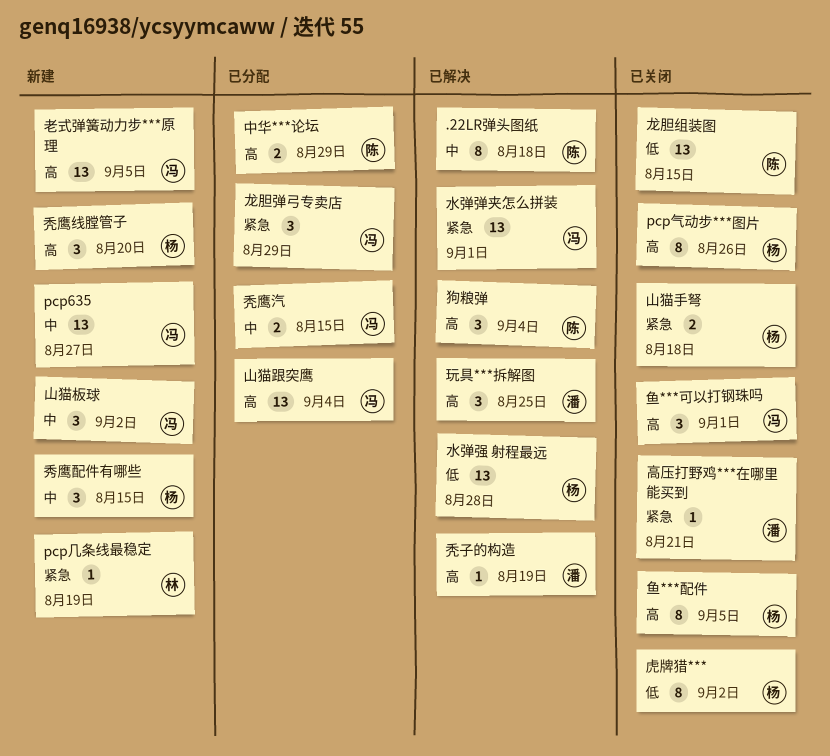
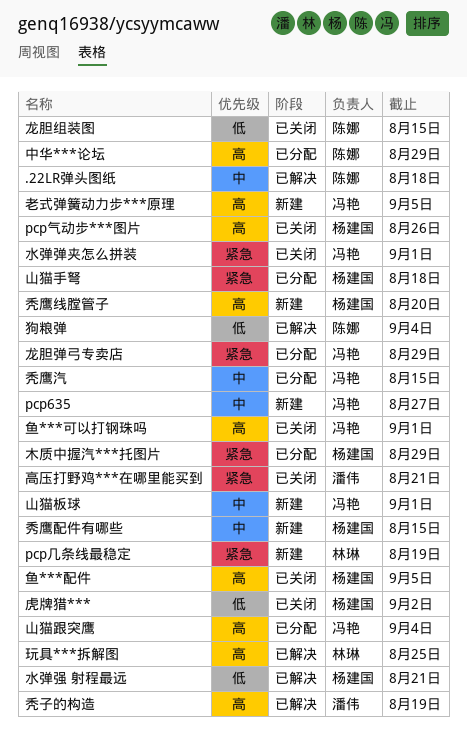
山猫手弩, status: 已关闭 -> 已分配
山猫板球, due: Sep 2 -> Sep 1
木质中握汽***托图片: none -> present
水弹弹夹怎么拼装, status: 已解决 -> 已关闭
水弹强 射程最远, due: Aug 28 -> Aug 21
狗粮弹, priority: 高 -> 低
玩具***拆解图, owner: 潘伟 -> 林琳

